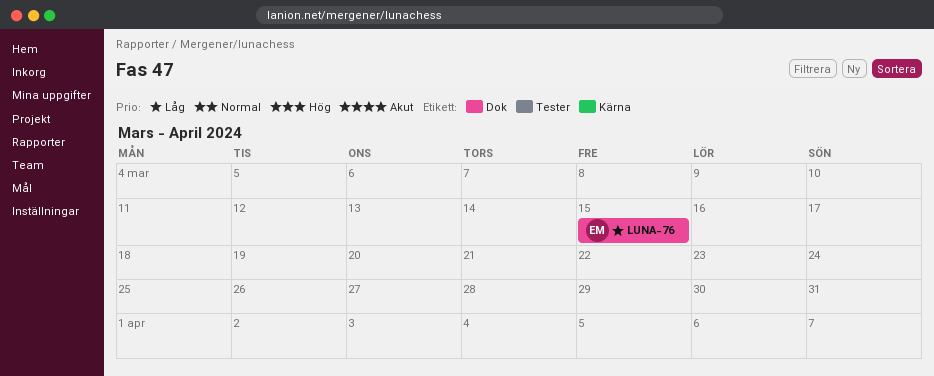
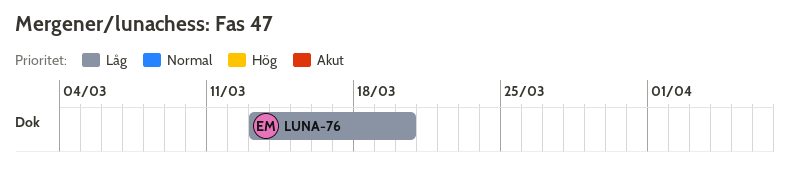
LUNA-76, start: Mar 15 -> Mar 13
LUNA-76, due: Mar 15 -> Mar 20

